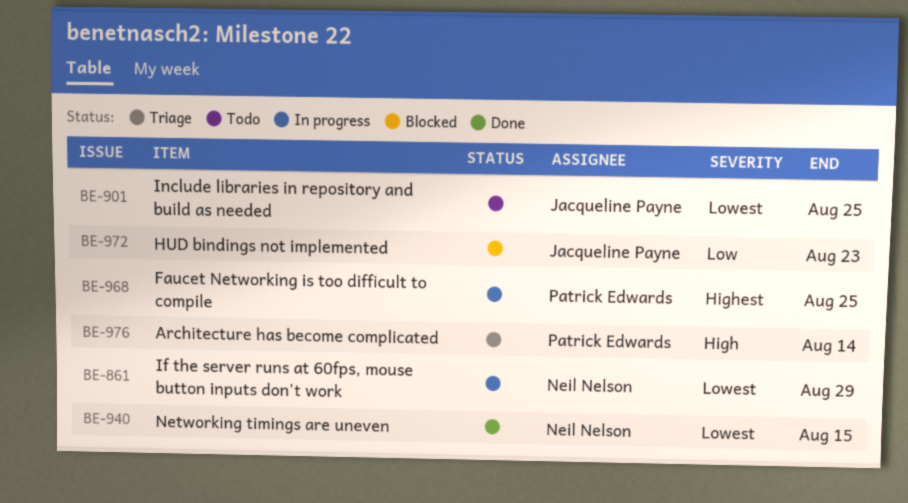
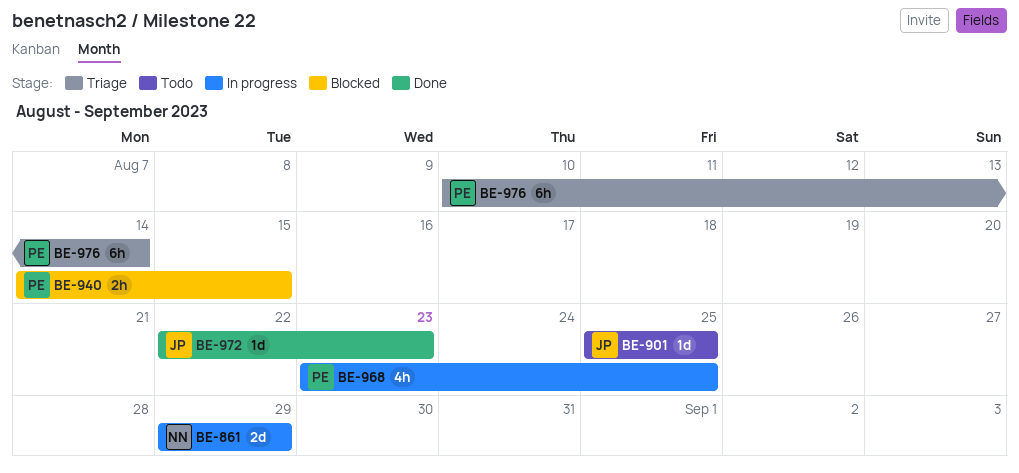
BE-940, status: Done -> Blocked
BE-940, owner: Neil Nelson -> Patrick Edwards
BE-972, status: Blocked -> Done

